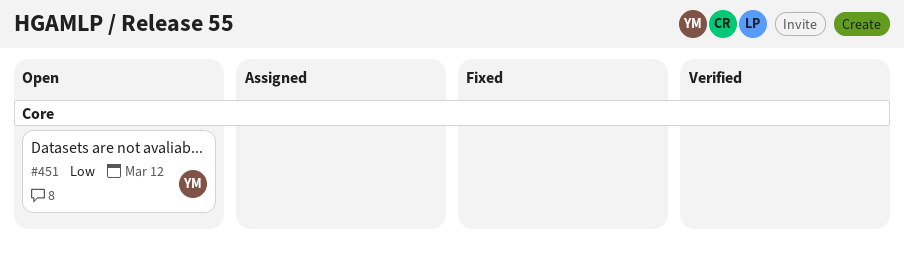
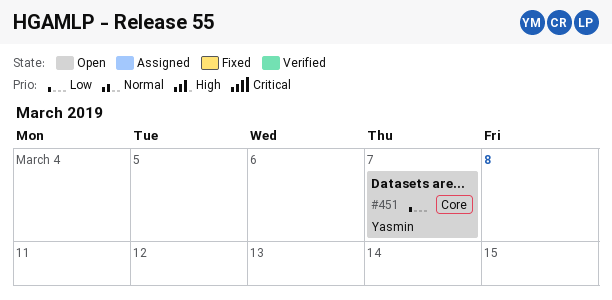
#451, due: Mar 12 -> Mar 7

